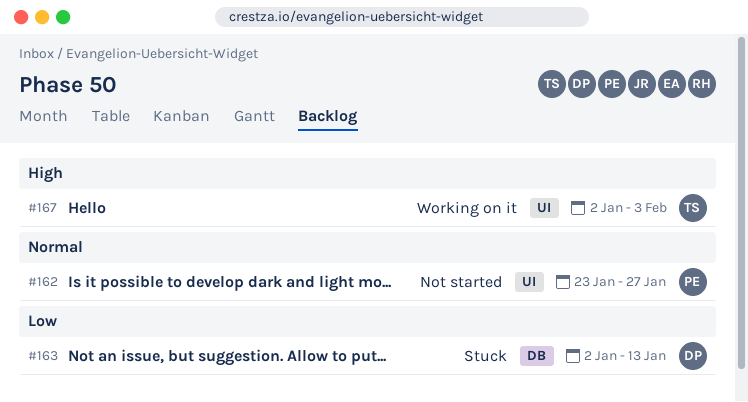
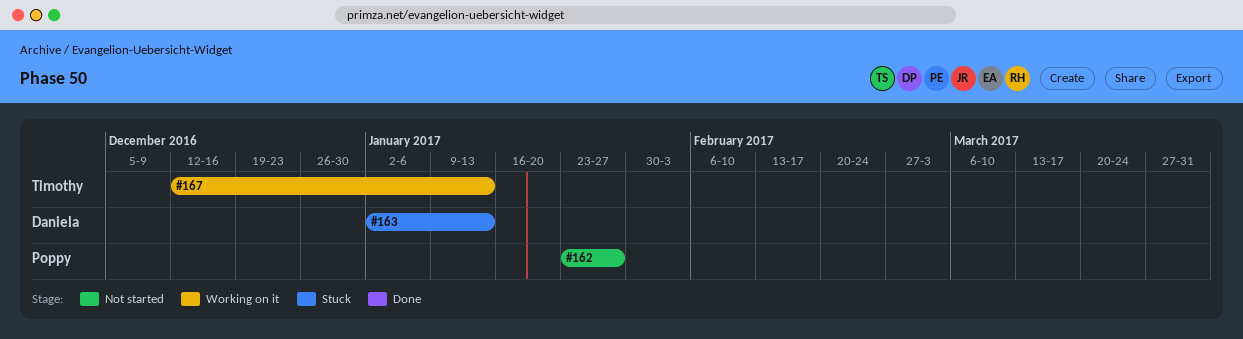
#167, start: Jan 2 -> Dec 12
#167, due: Feb 3 -> Jan 13

